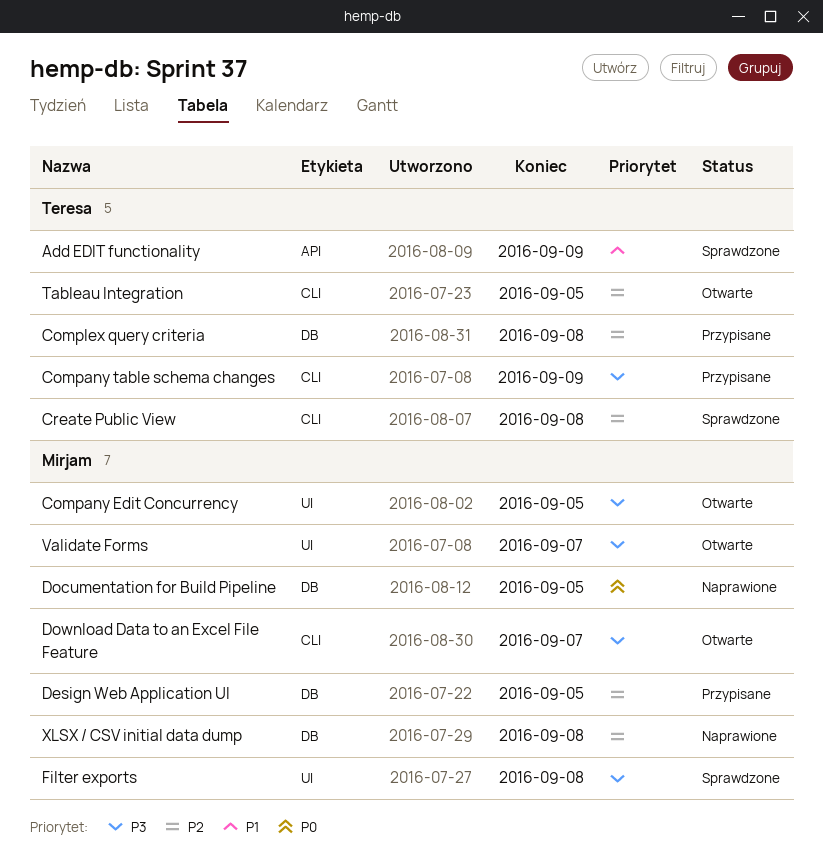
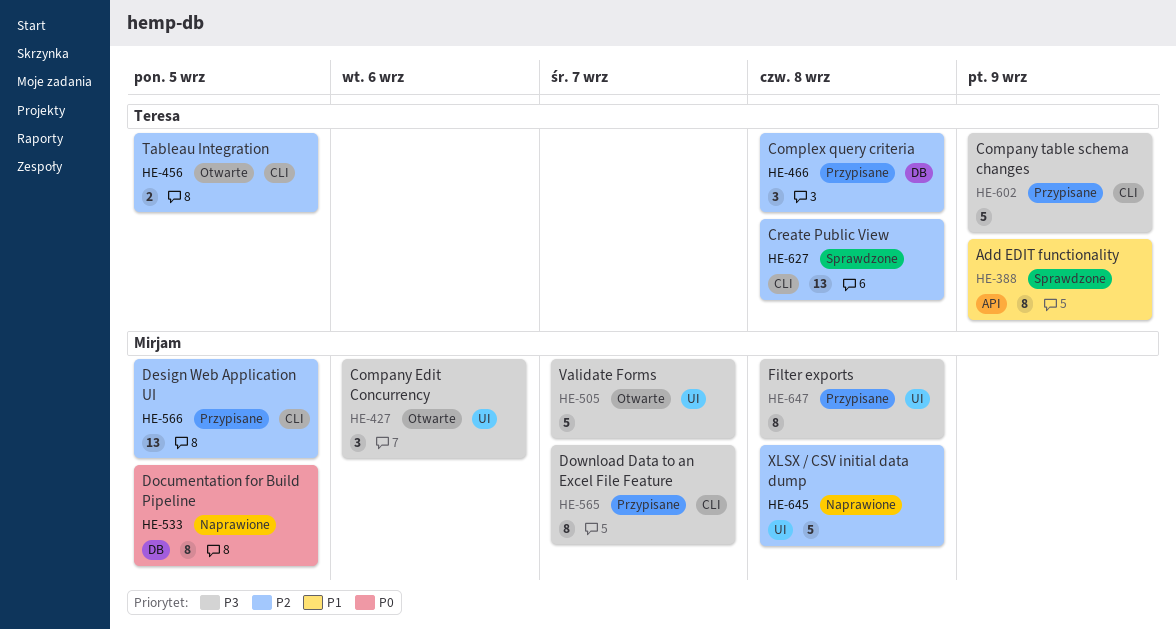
Company Edit Concurrency, due: Sep 5 -> Sep 6
Design Web Application UI, label: DB -> CLI
Download Data to an Excel File Feature, status: Otwarte -> Przypisane
Filter exports, status: Sprawdzone -> Przypisane
XLSX / CSV initial data dump, label: DB -> UI

